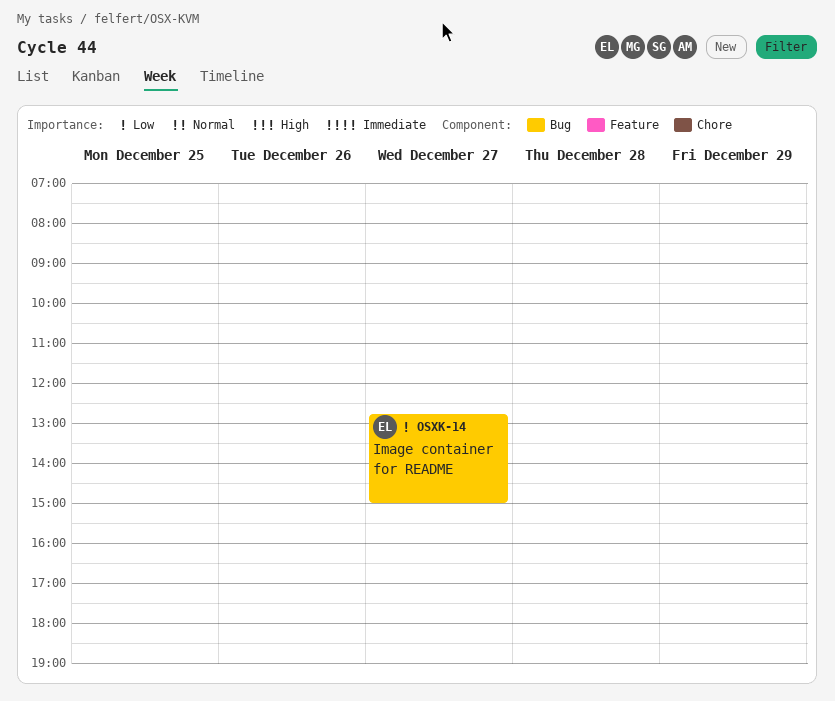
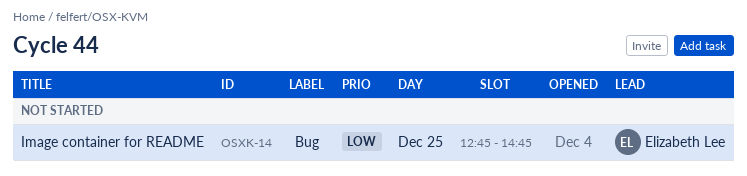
OSXK-14, day: Dec 27 -> Dec 25
OSXK-14, ends: 15:00 -> 14:45

